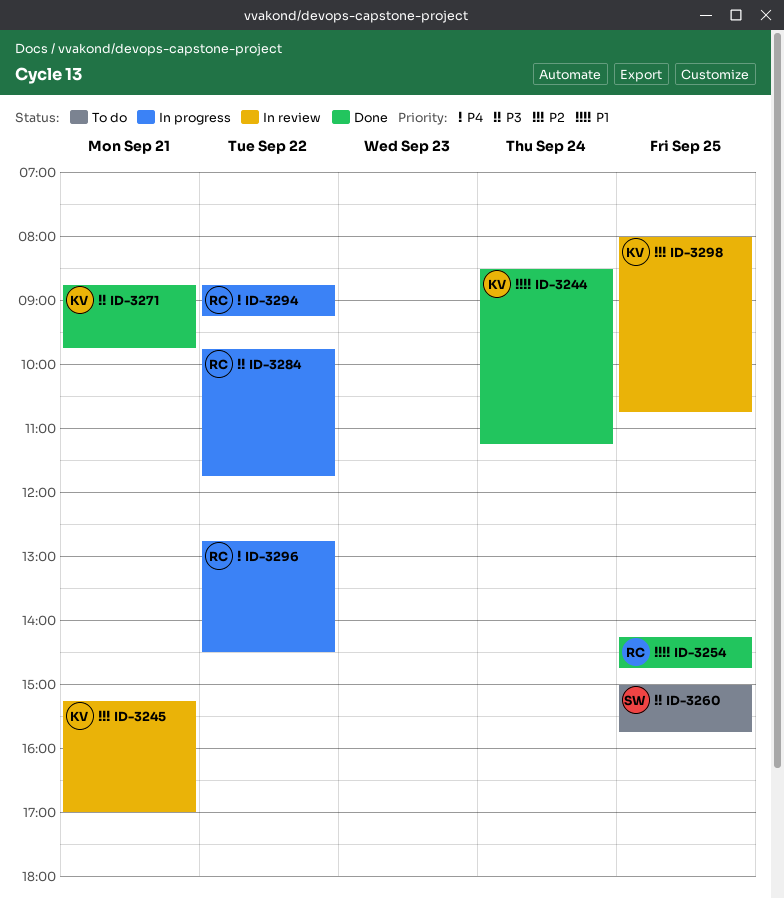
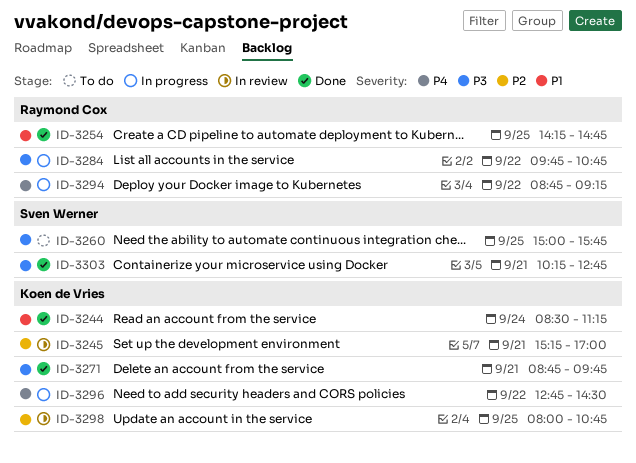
ID-3284, ends: 11:45 -> 10:45
ID-3296, owner: Raymond Cox -> Koen de Vries
ID-3303: none -> present

